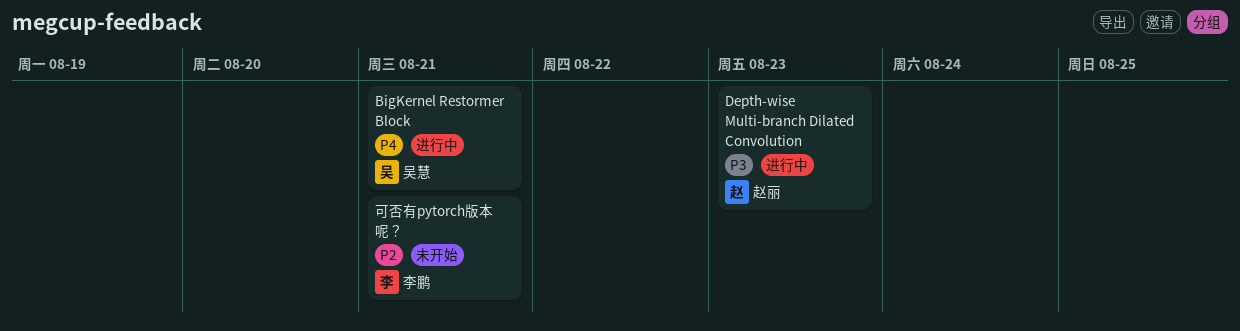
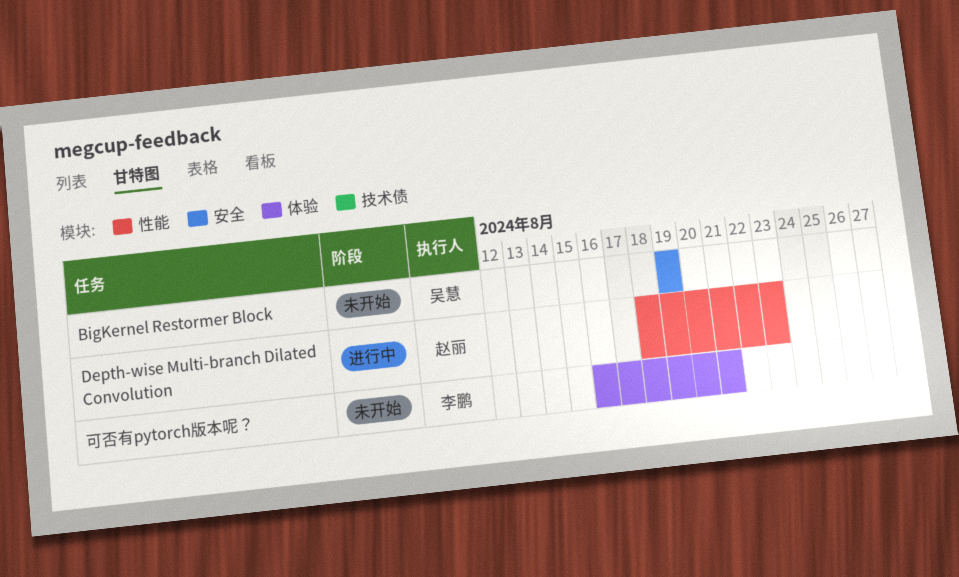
BigKernel Restormer Block, status: 进行中 -> 未开始
BigKernel Restormer Block, due: Aug 21 -> Aug 19

